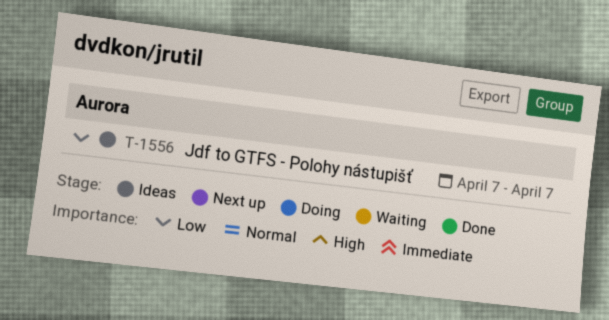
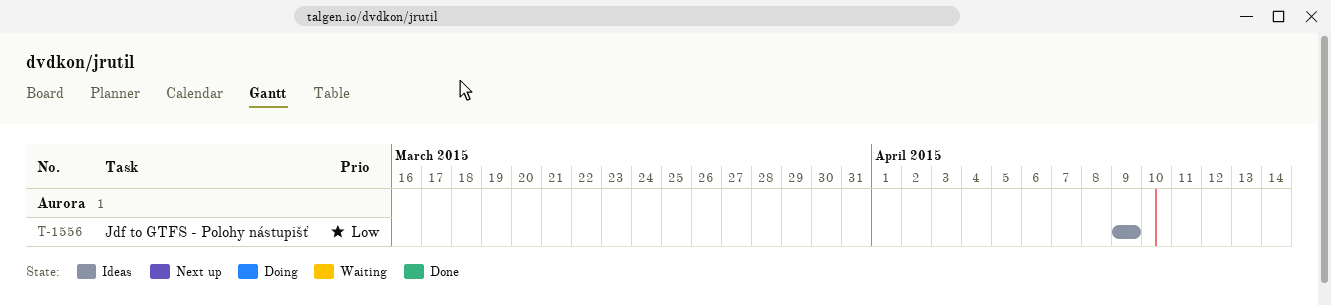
T-1556, start: Apr 7 -> Apr 9
T-1556, due: Apr 7 -> Apr 9

